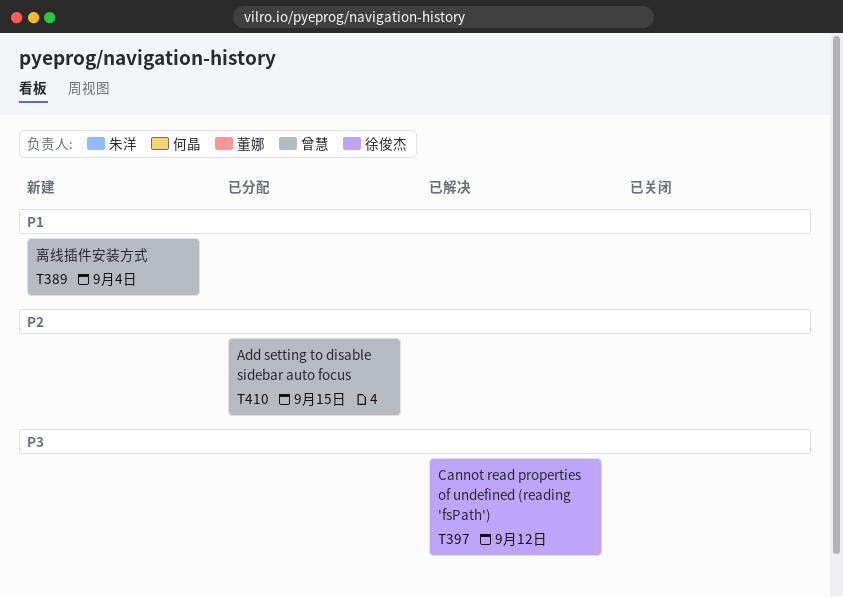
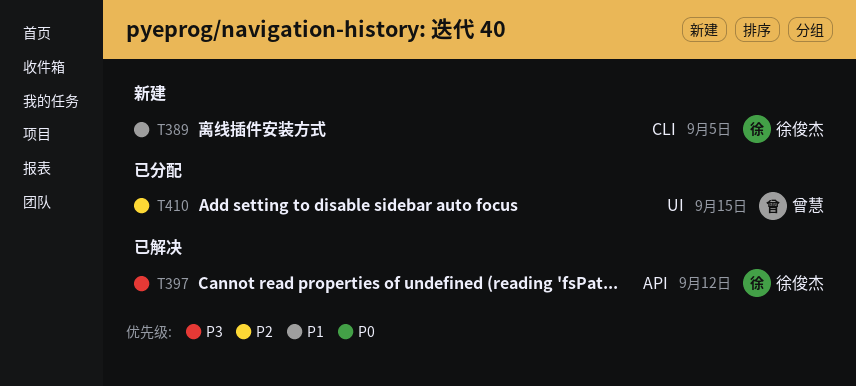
T389, owner: 曾慧 -> 徐俊杰
T389, due: Sep 4 -> Sep 5

